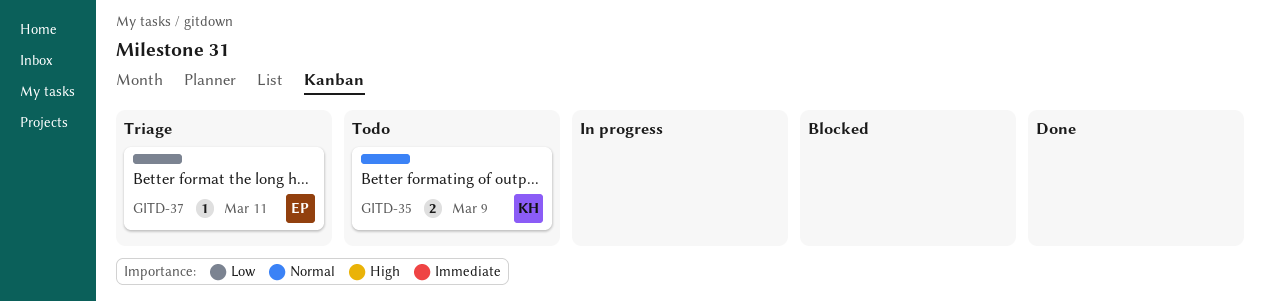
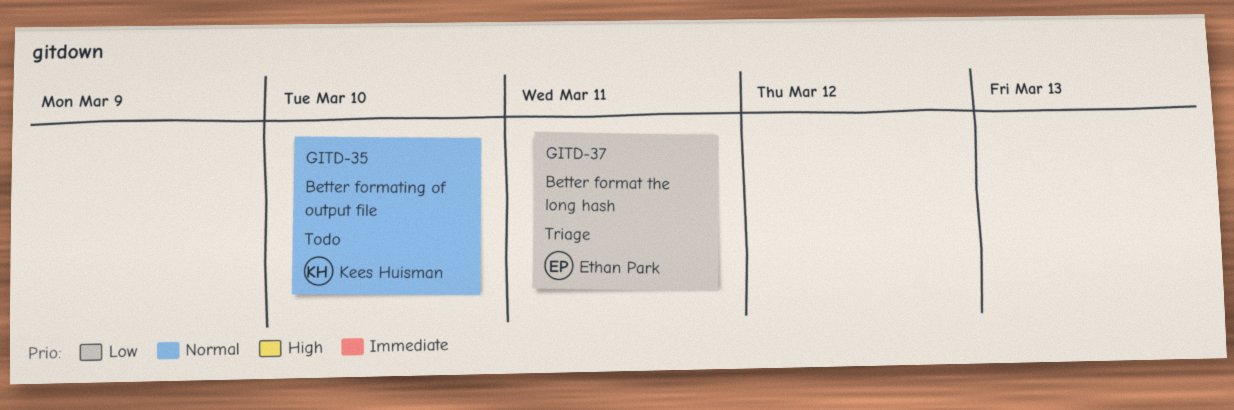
GITD-35, due: Mar 9 -> Mar 10

